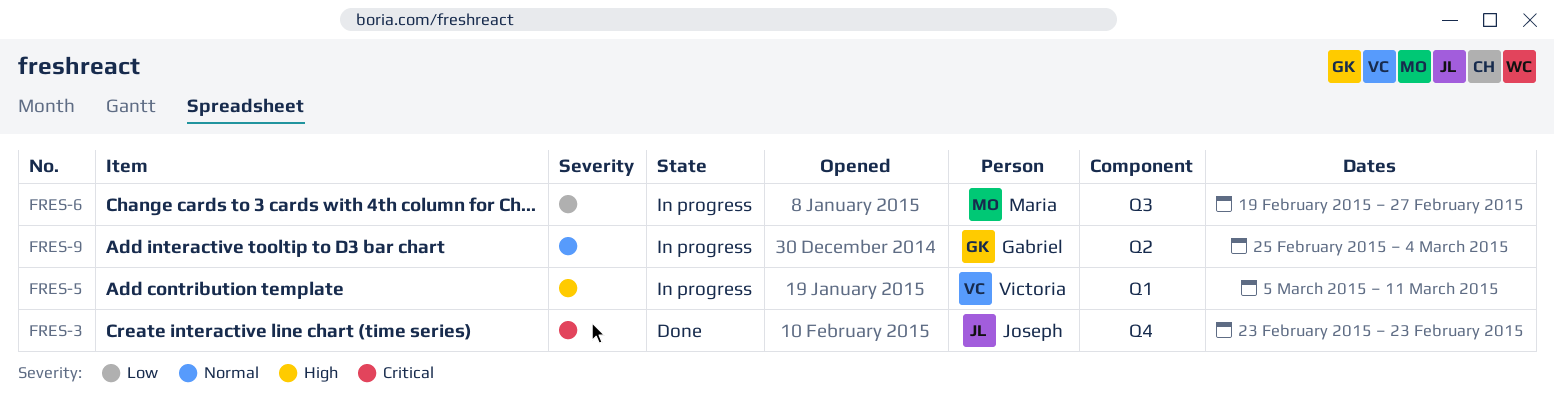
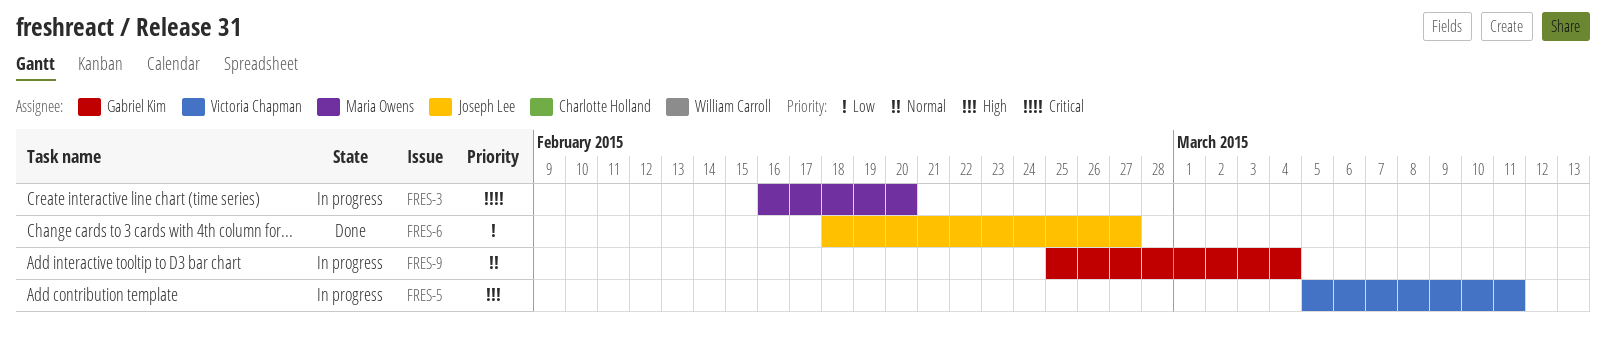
FRES-3, status: Done -> In progress
FRES-3, owner: Joseph Lee -> Maria Owens
FRES-3, start: Feb 23 -> Feb 16
FRES-3, due: Feb 23 -> Feb 20
FRES-6, status: In progress -> Done
FRES-6, owner: Maria Owens -> Joseph Lee
FRES-6, start: Feb 19 -> Feb 18

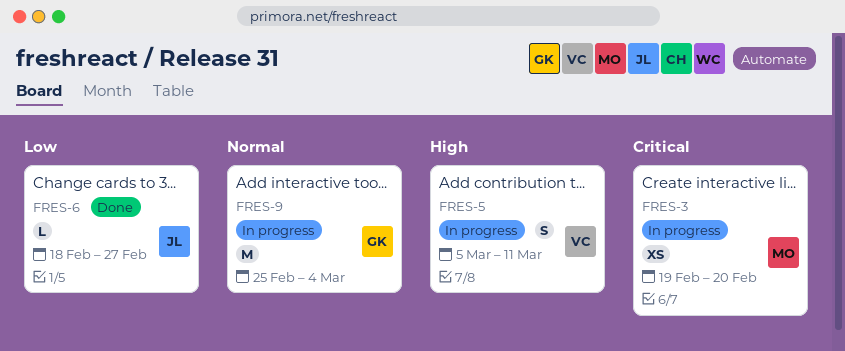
FRES-3, start: Feb 16 -> Feb 19

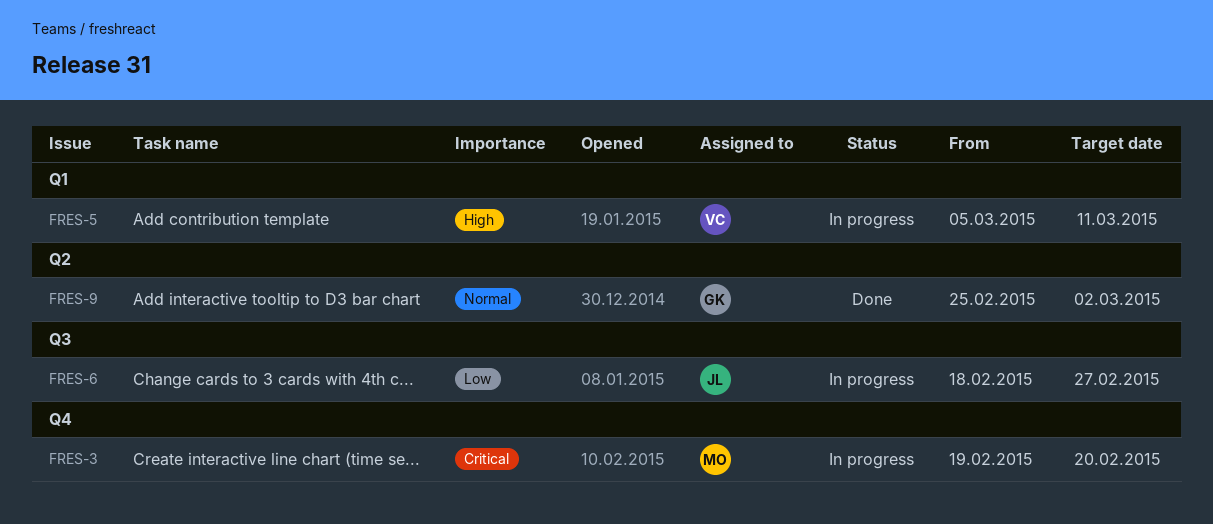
FRES-6, status: Done -> In progress
FRES-9, status: In progress -> Done
FRES-9, due: Mar 4 -> Mar 2

